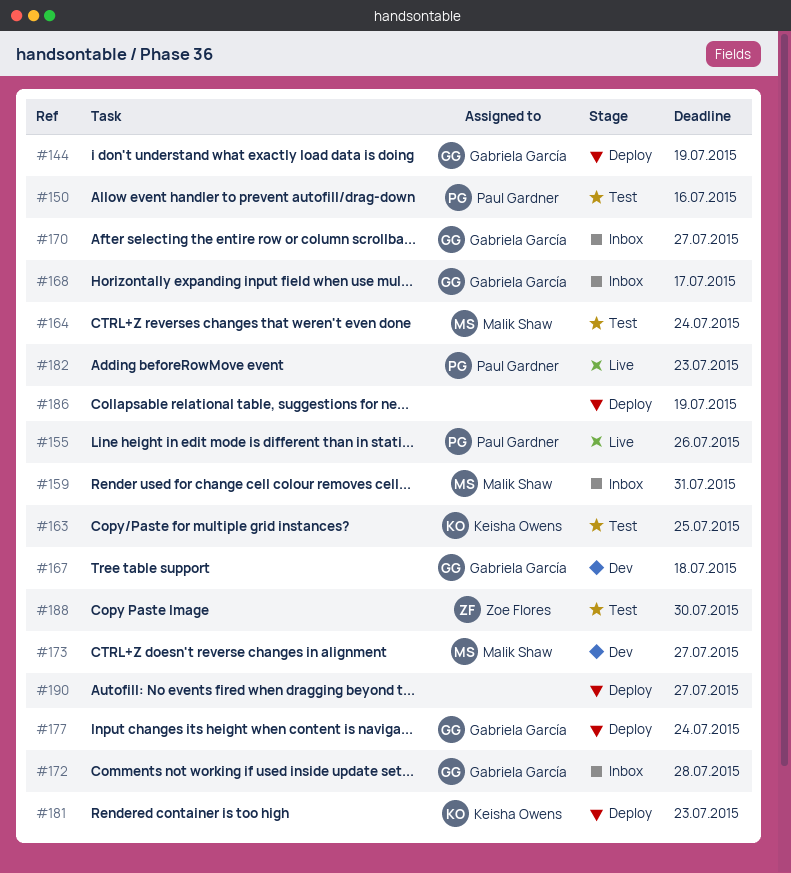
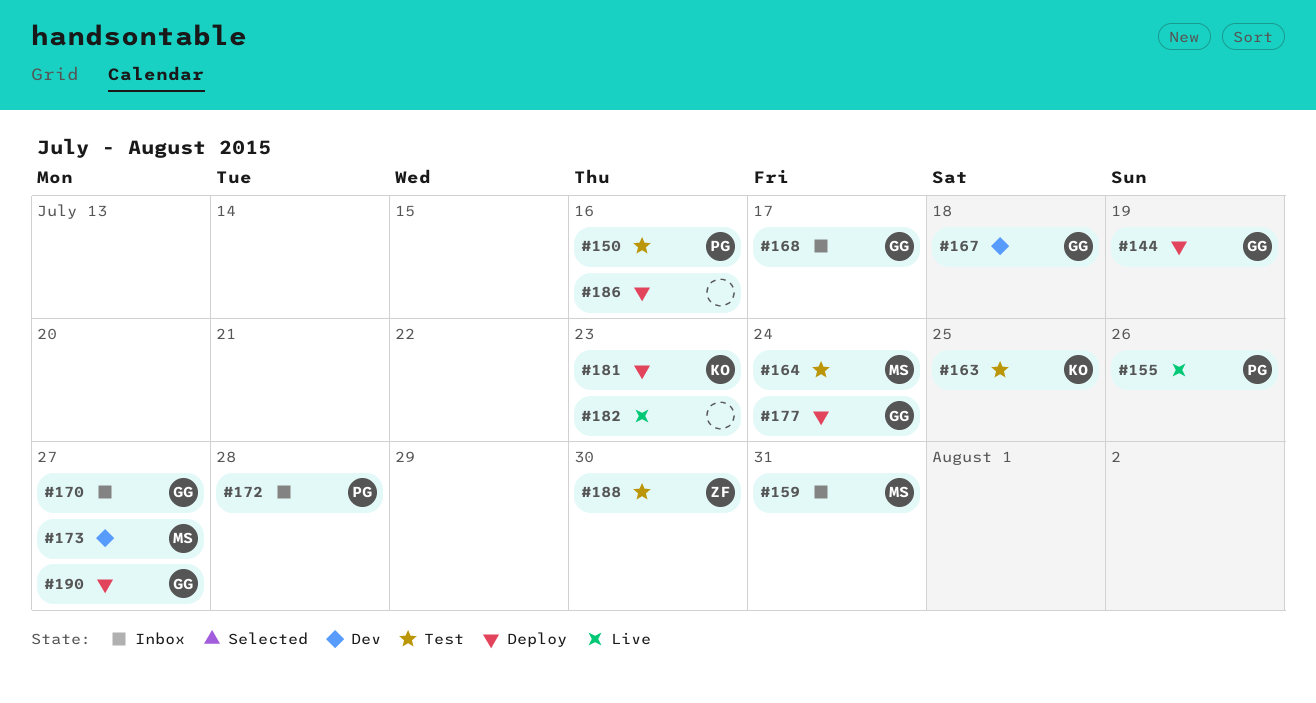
#172, owner: Gabriela García -> Paul Gardner
#182, owner: Paul Gardner -> none
#186, due: Jul 19 -> Jul 16
#190, owner: none -> Gabriela García

